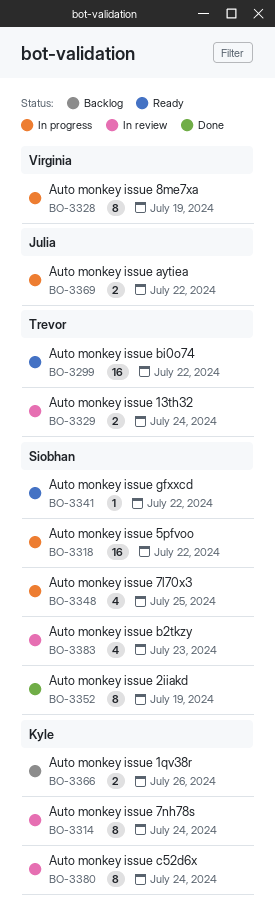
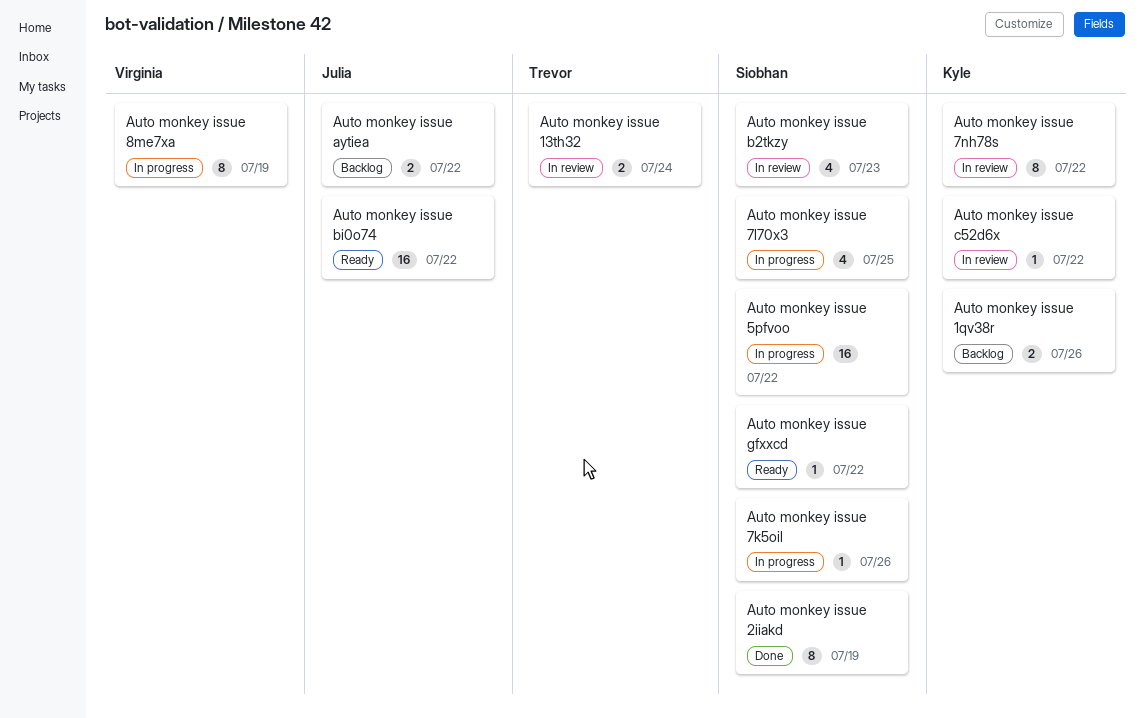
Auto monkey issue 7k5oil: none -> present
Auto monkey issue 7nh78s, due: Jul 24 -> Jul 22
Auto monkey issue aytiea, status: In progress -> Backlog
Auto monkey issue bi0o74, owner: Trevor -> Julia
Auto monkey issue c52d6x, estimate: 8 -> 1
Auto monkey issue c52d6x, due: Jul 24 -> Jul 22

